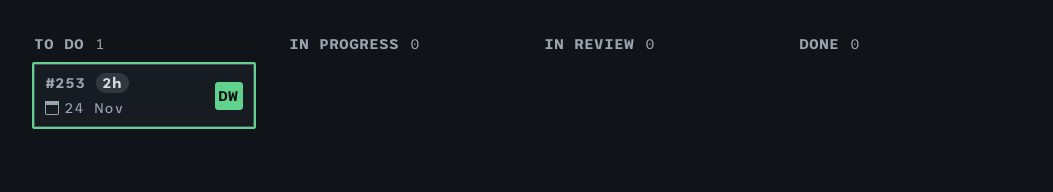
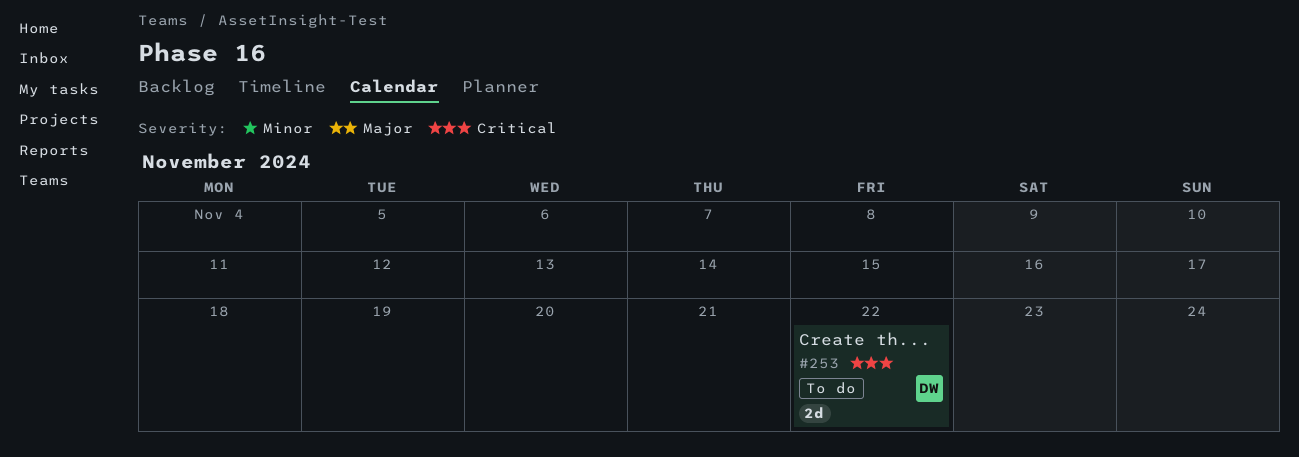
#253, estimate: 2h -> 2d
#253, due: Nov 24 -> Nov 22

